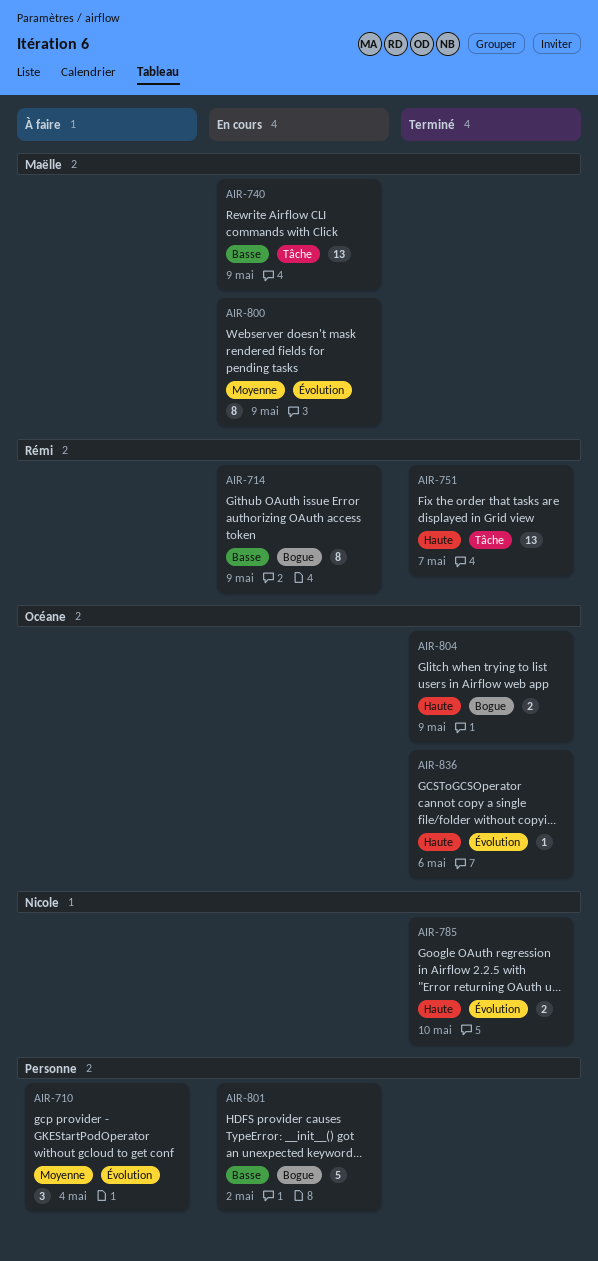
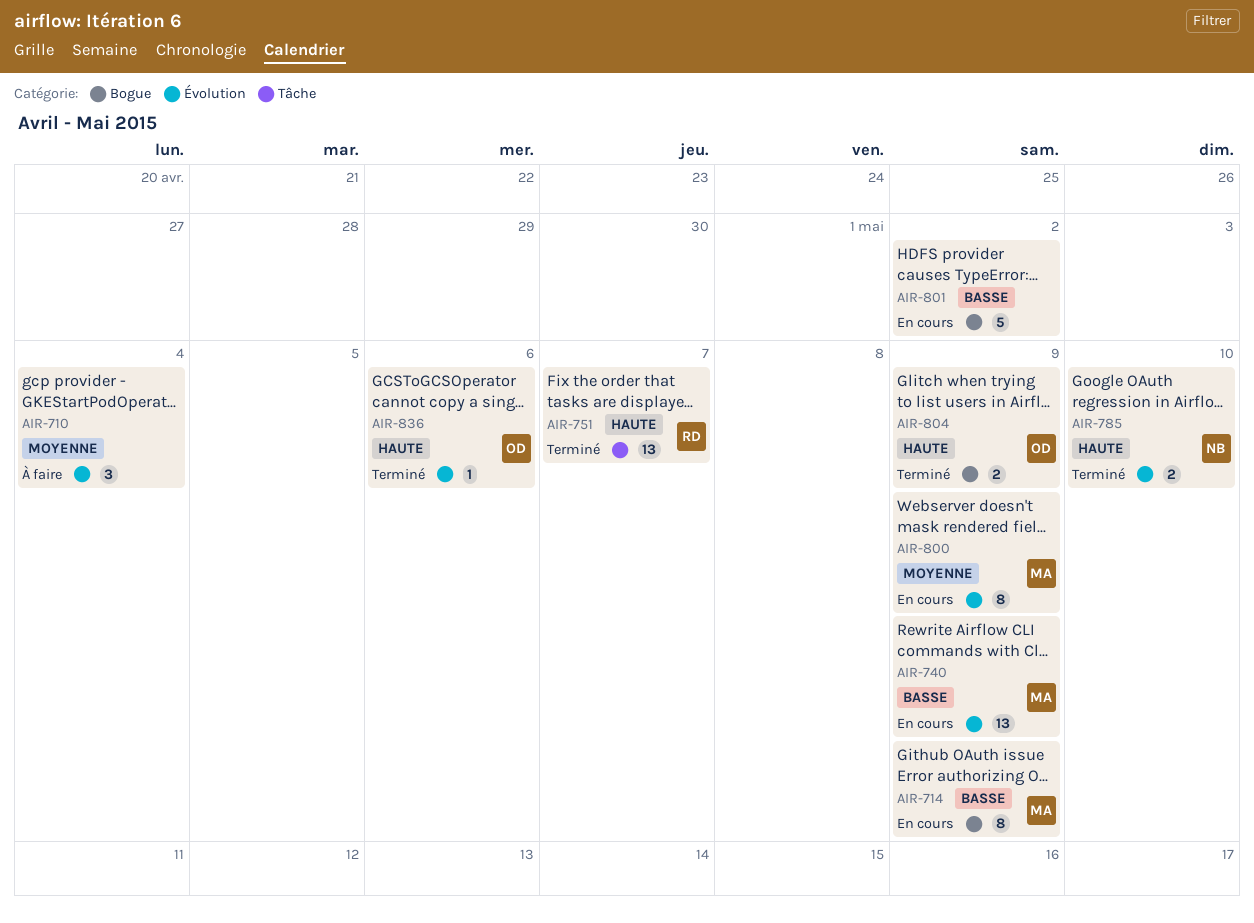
AIR-714, owner: Rémi -> Maëlle
AIR-740, label: Tâche -> Évolution

